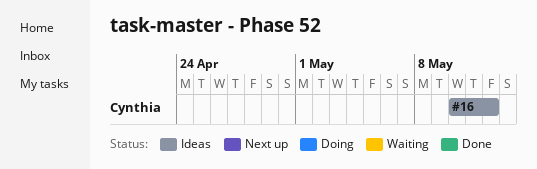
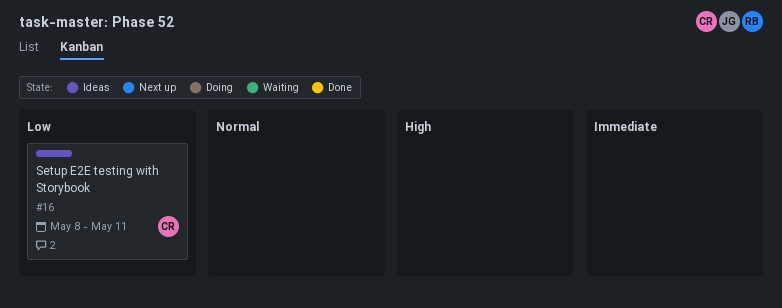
#16, start: May 10 -> May 8
#16, due: May 12 -> May 11

